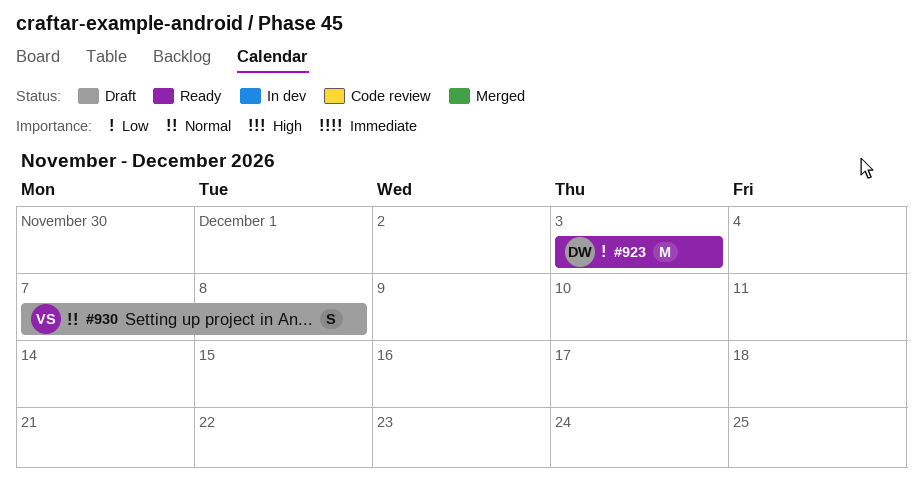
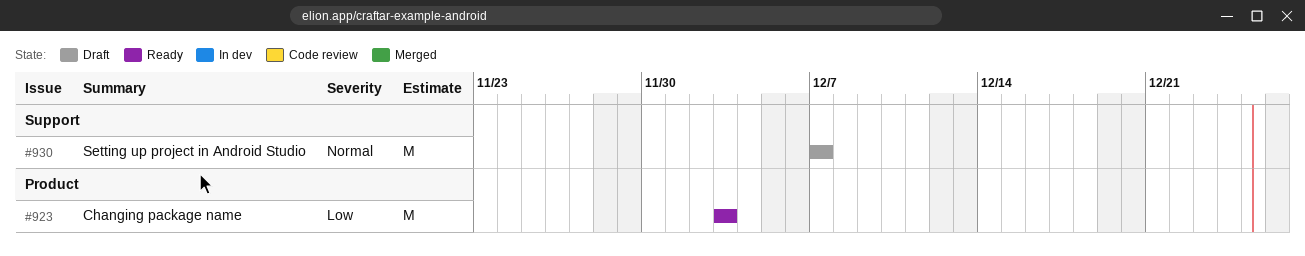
#930, estimate: S -> M
#930, due: Dec 8 -> Dec 7

